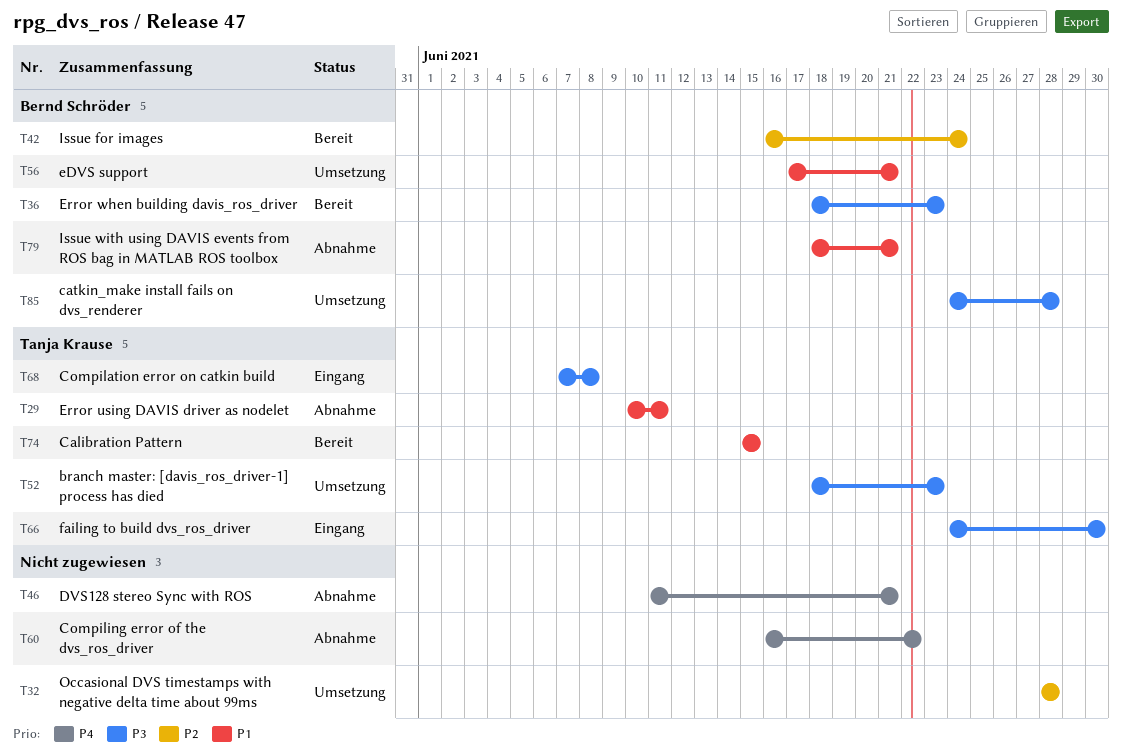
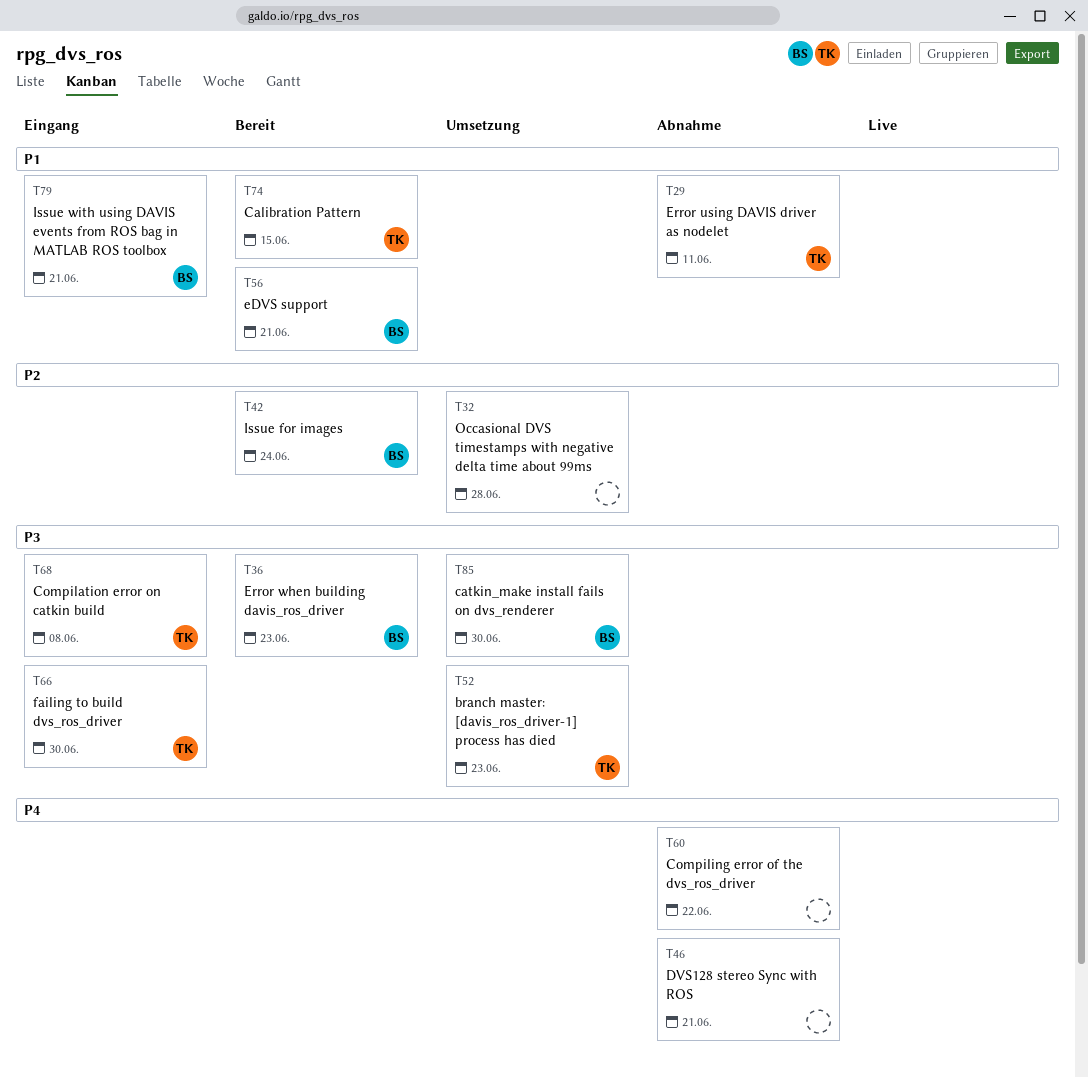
T56, status: Umsetzung -> Bereit
T79, status: Abnahme -> Eingang
T85, due: Jun 28 -> Jun 30

